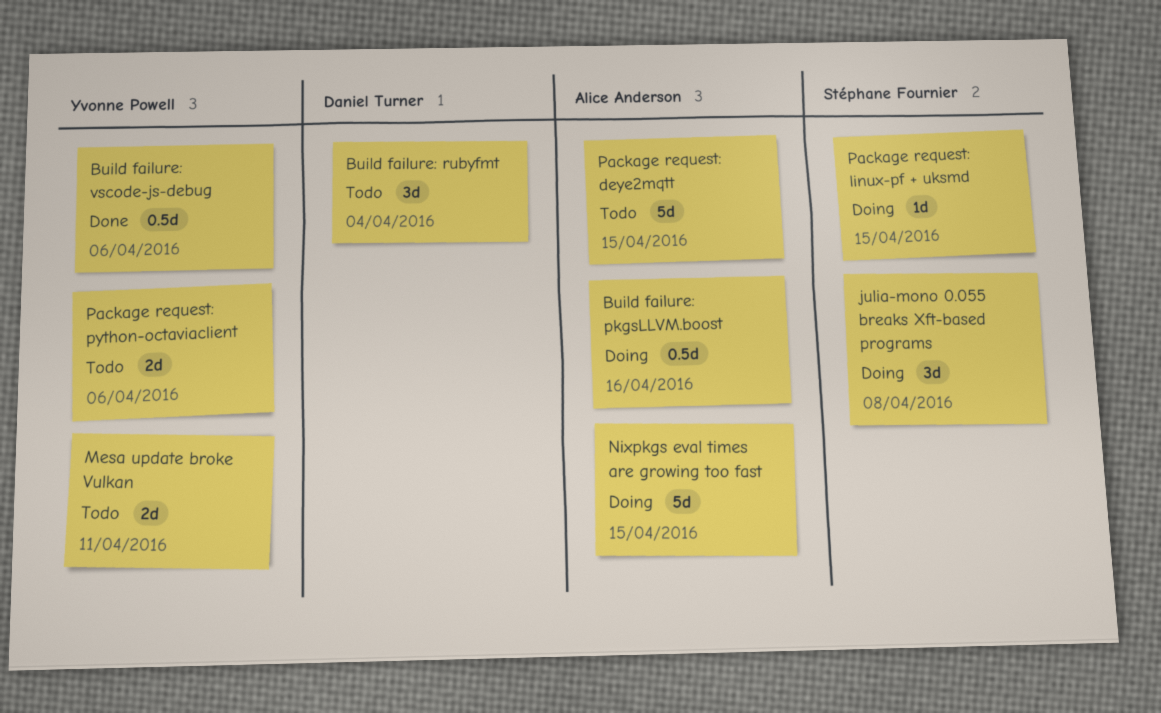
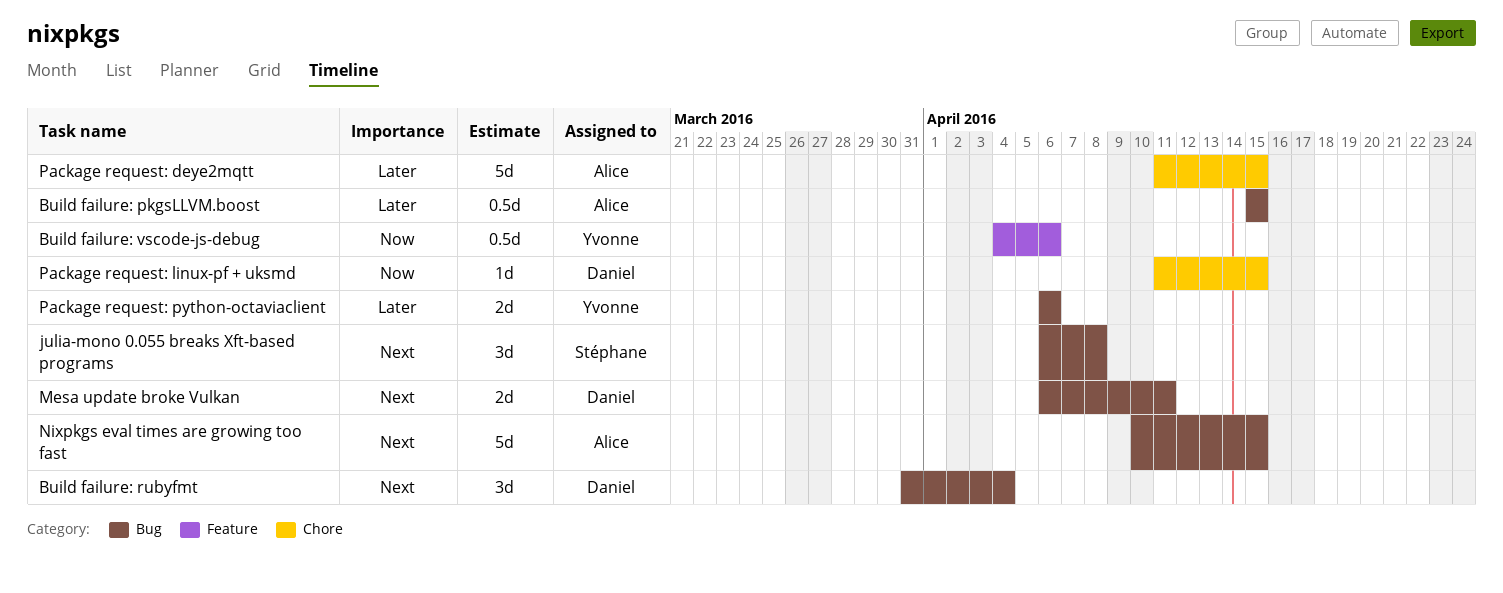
Build failure: pkgsLLVM.boost, due: Apr 16 -> Apr 15
Mesa update broke Vulkan, owner: Yvonne Powell -> Daniel Turner
Package request: linux-pf + uksmd, owner: Stéphane Fournier -> Daniel Turner

